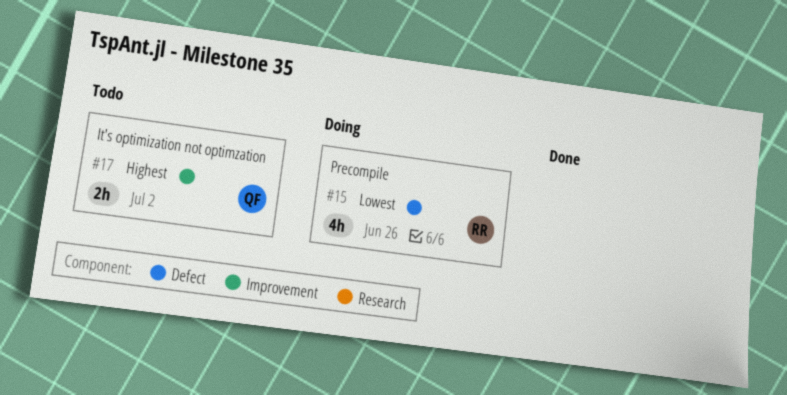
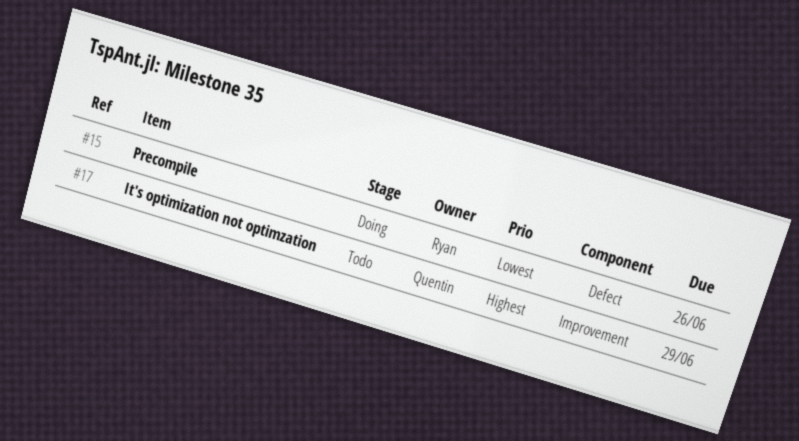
#17, due: Jul 2 -> Jun 29

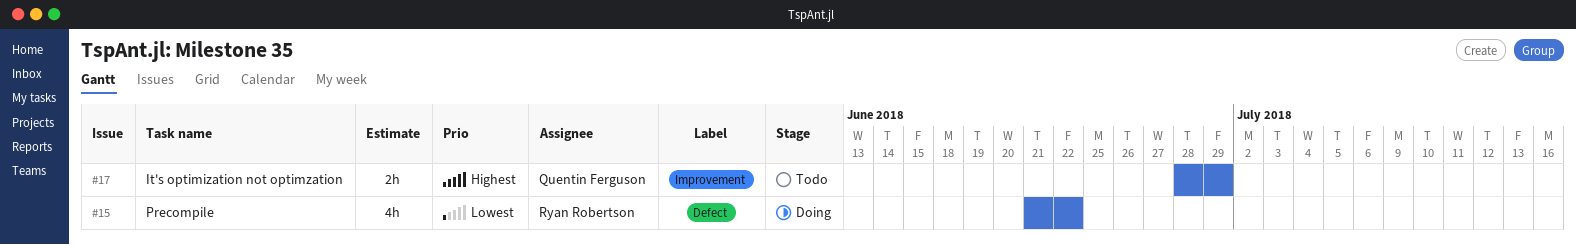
#15, due: Jun 26 -> Jun 22

